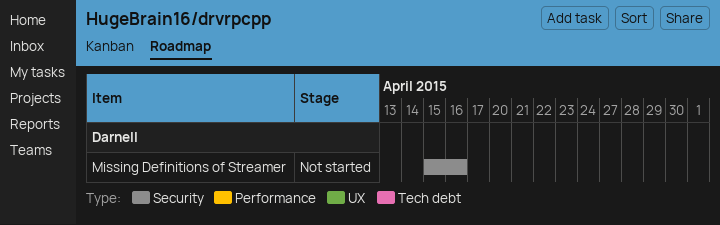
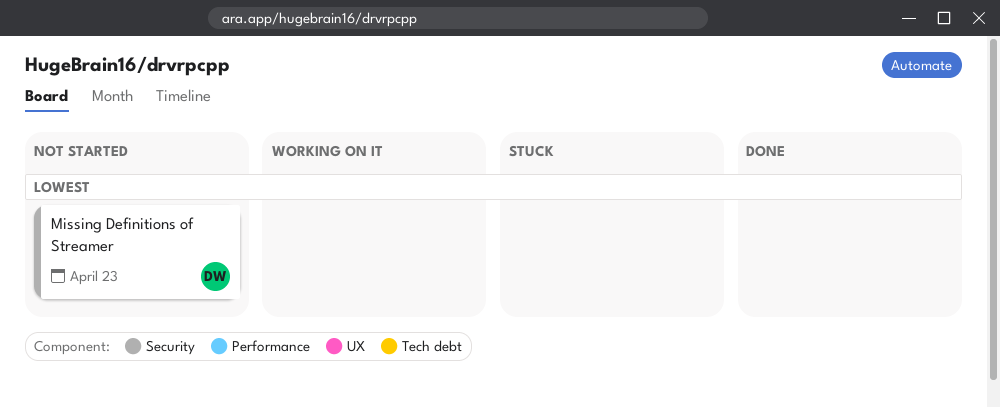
Missing Definitions of Streamer, due: Apr 16 -> Apr 23

